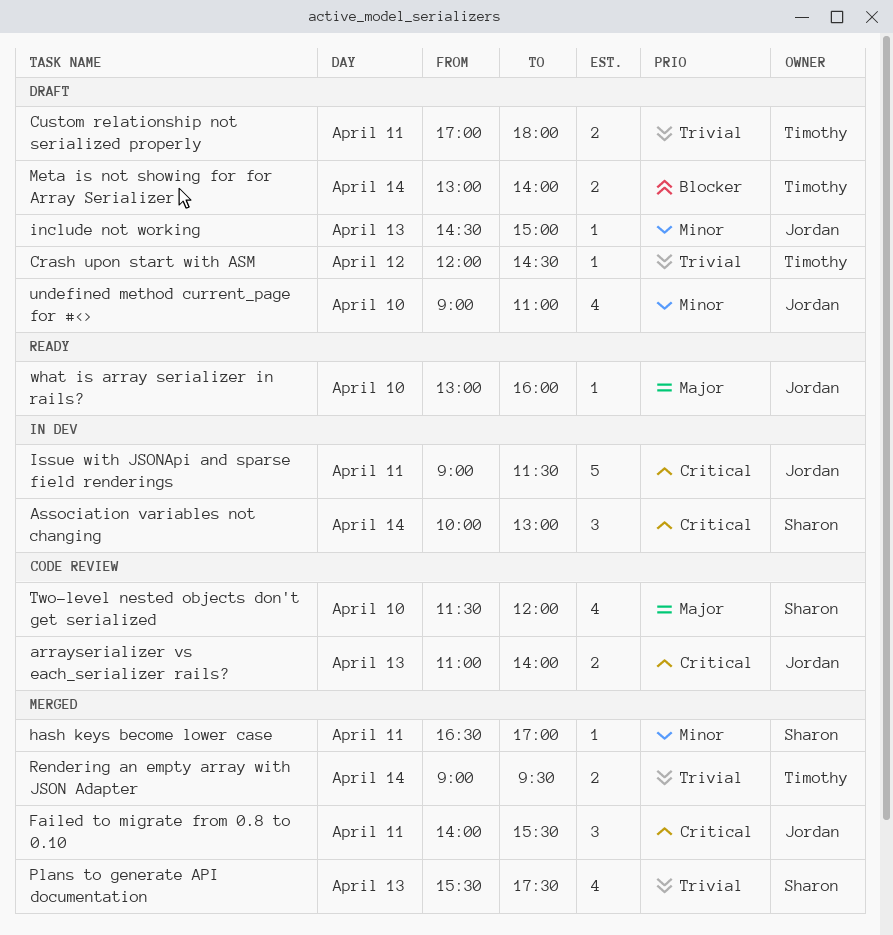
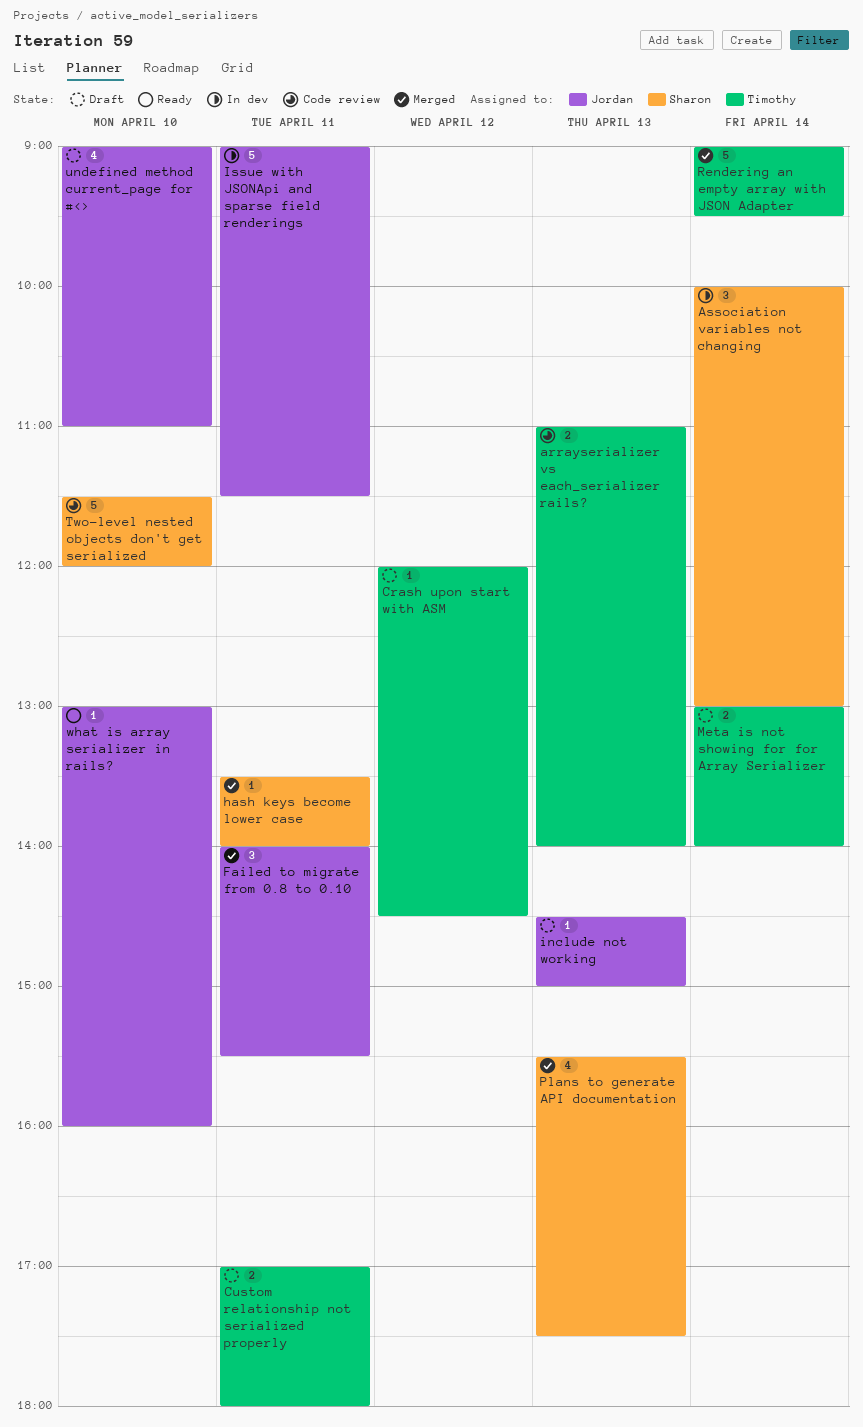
arrayserializer vs each_serializer rails?, owner: Jordan -> Timothy
hash keys become lower case, begins: 16:30 -> 13:30
hash keys become lower case, ends: 17:00 -> 14:00
Rendering an empty array with JSON Adapter, estimate: 2 -> 5
Two-level nested objects don't get serialized, estimate: 4 -> 5

